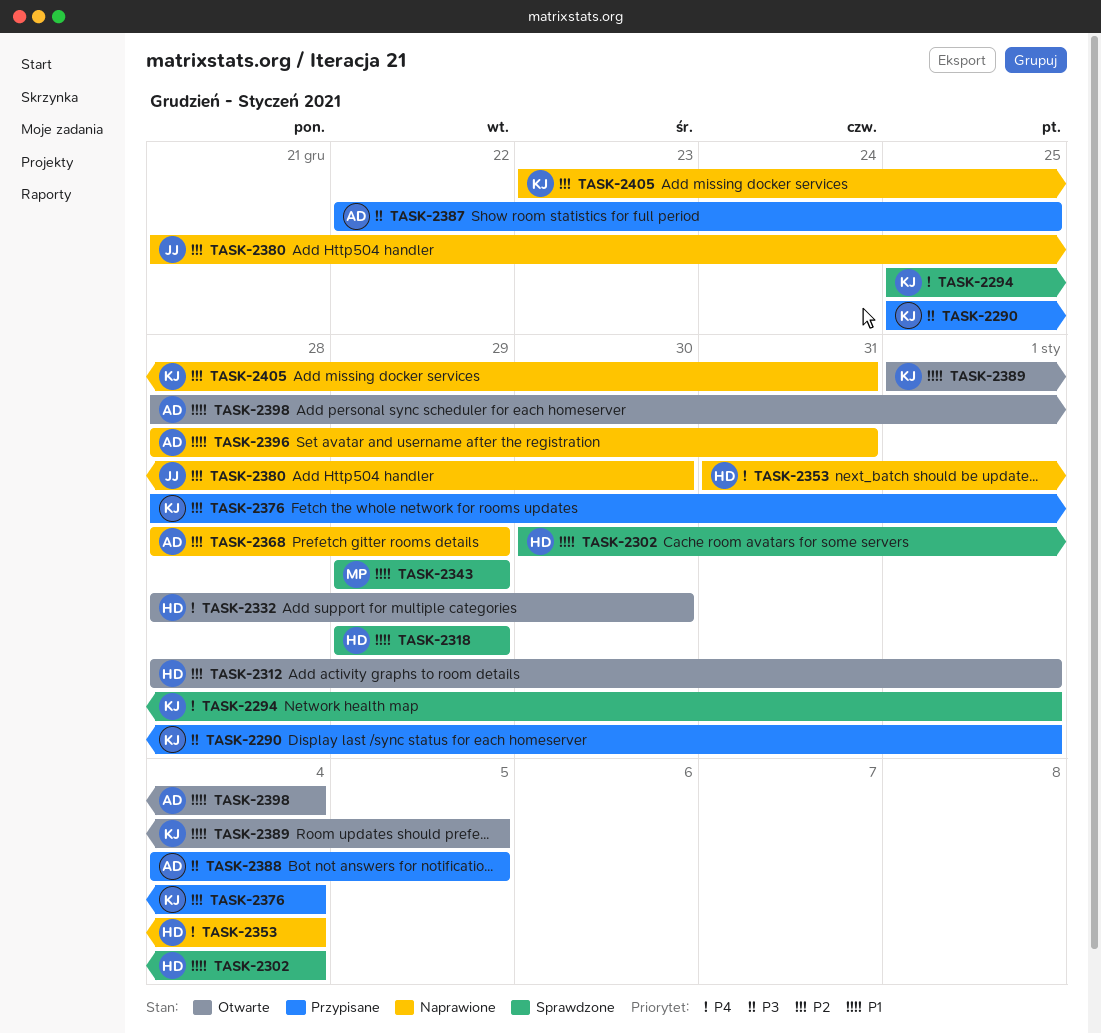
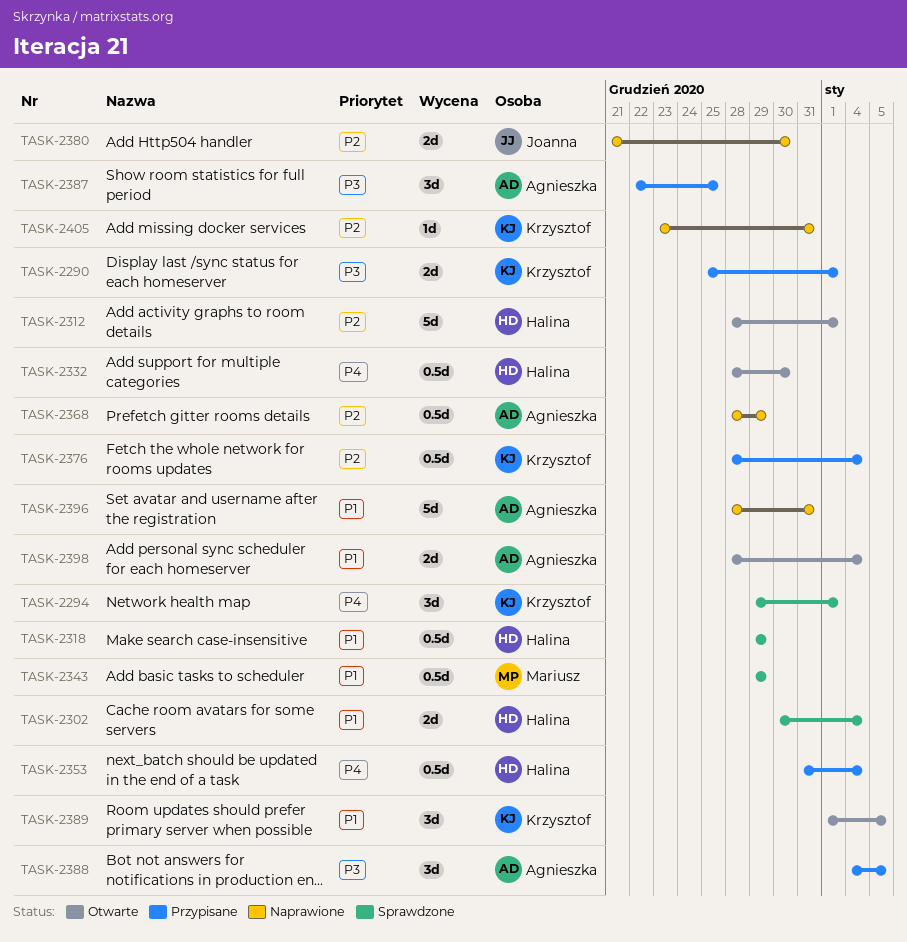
TASK-2294, start: Dec 25 -> Dec 29
TASK-2353, status: Naprawione -> Przypisane

